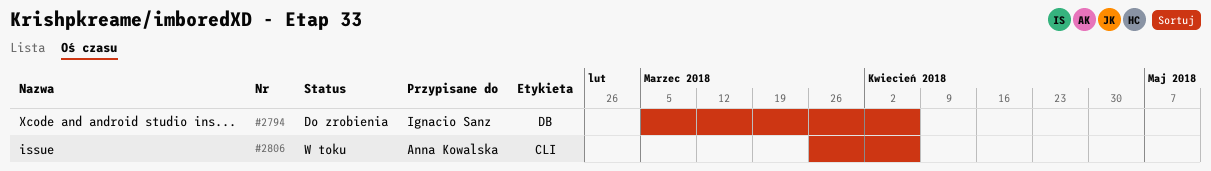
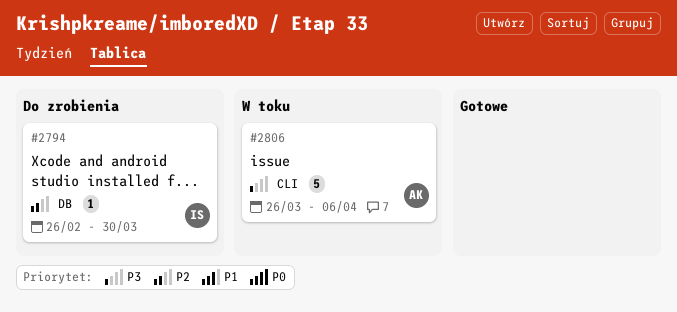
#2794, start: Mar 5 -> Feb 26
#2794, due: Apr 6 -> Mar 30

